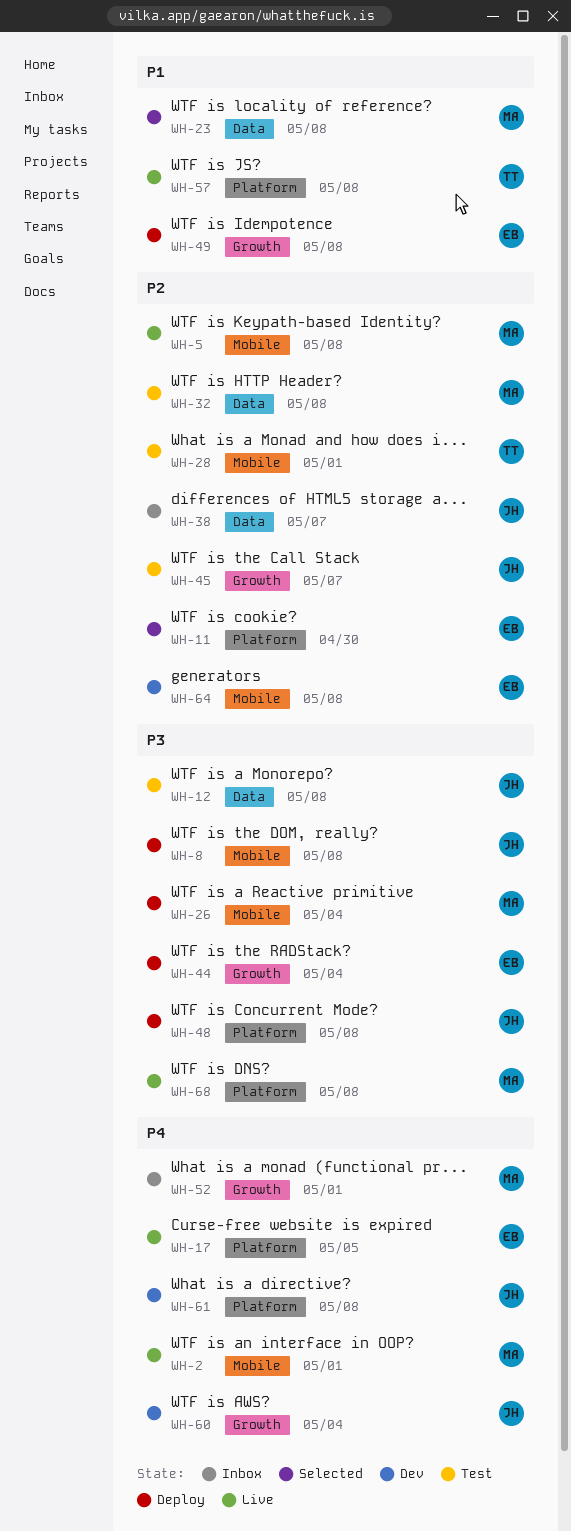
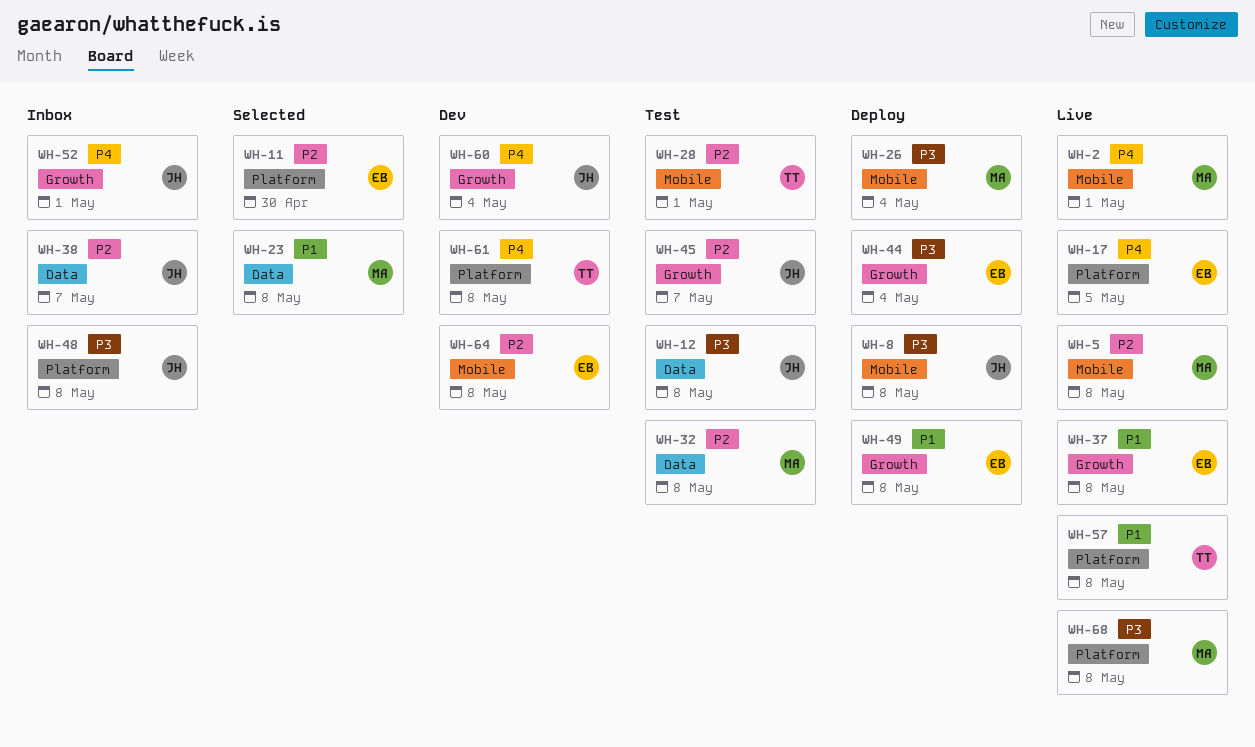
WH-37: none -> present
WH-48, status: Deploy -> Inbox
WH-52, owner: MA -> JH
WH-61, owner: JH -> TT

